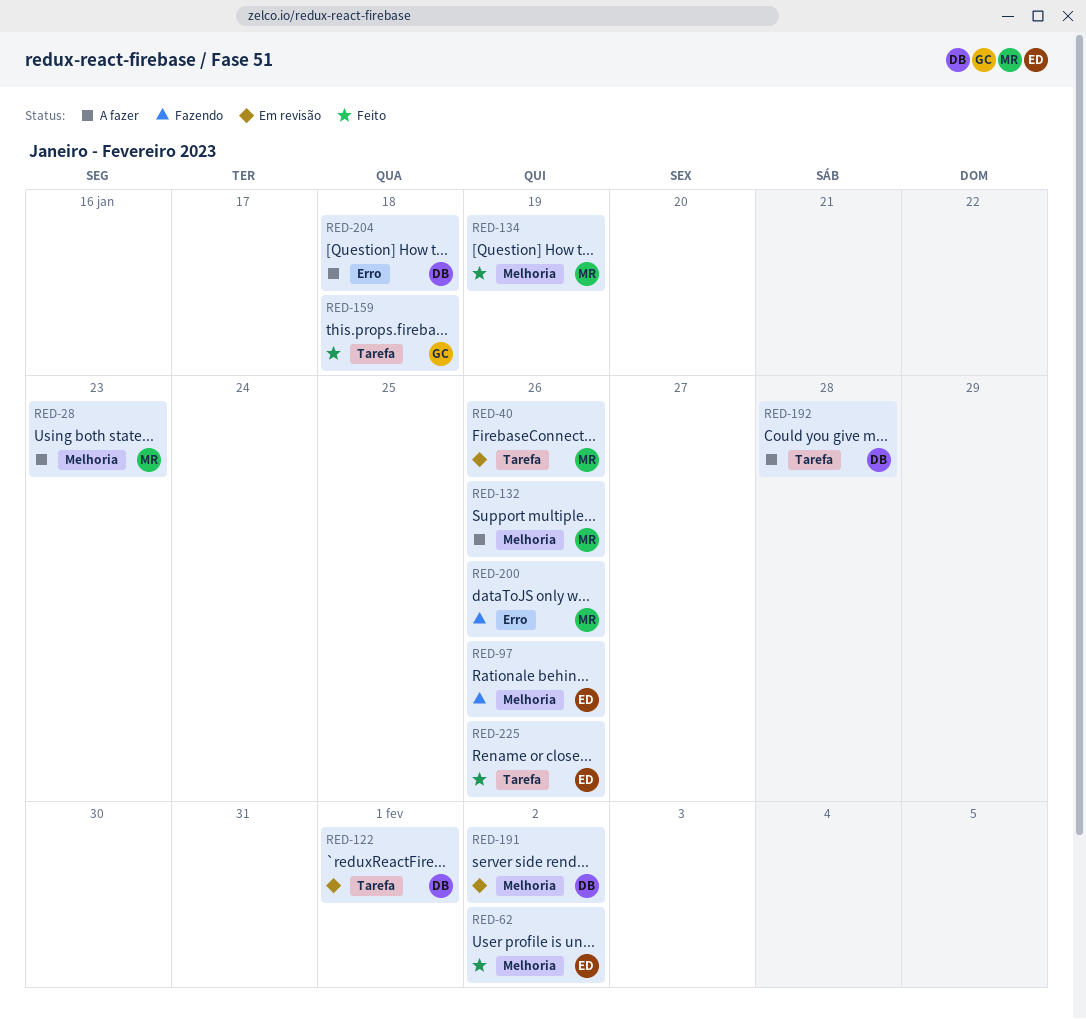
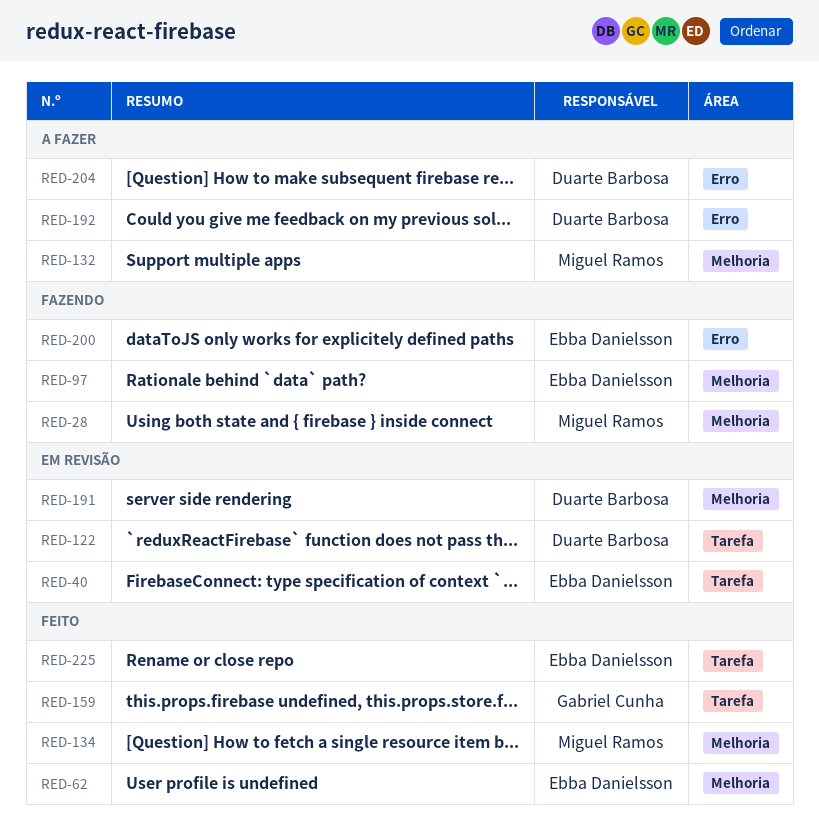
RED-28, status: A fazer -> Fazendo
RED-40, owner: Miguel Ramos -> Ebba Danielsson
RED-192, label: Tarefa -> Erro
RED-200, owner: Miguel Ramos -> Ebba Danielsson

